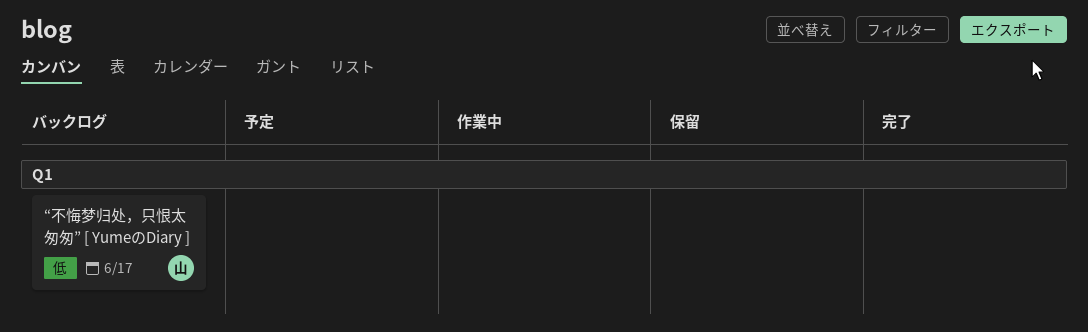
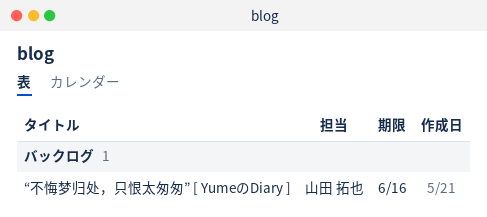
“不悔梦归处，只恨太匆匆” [ YumeのDiary ], due: Jun 17 -> Jun 16

